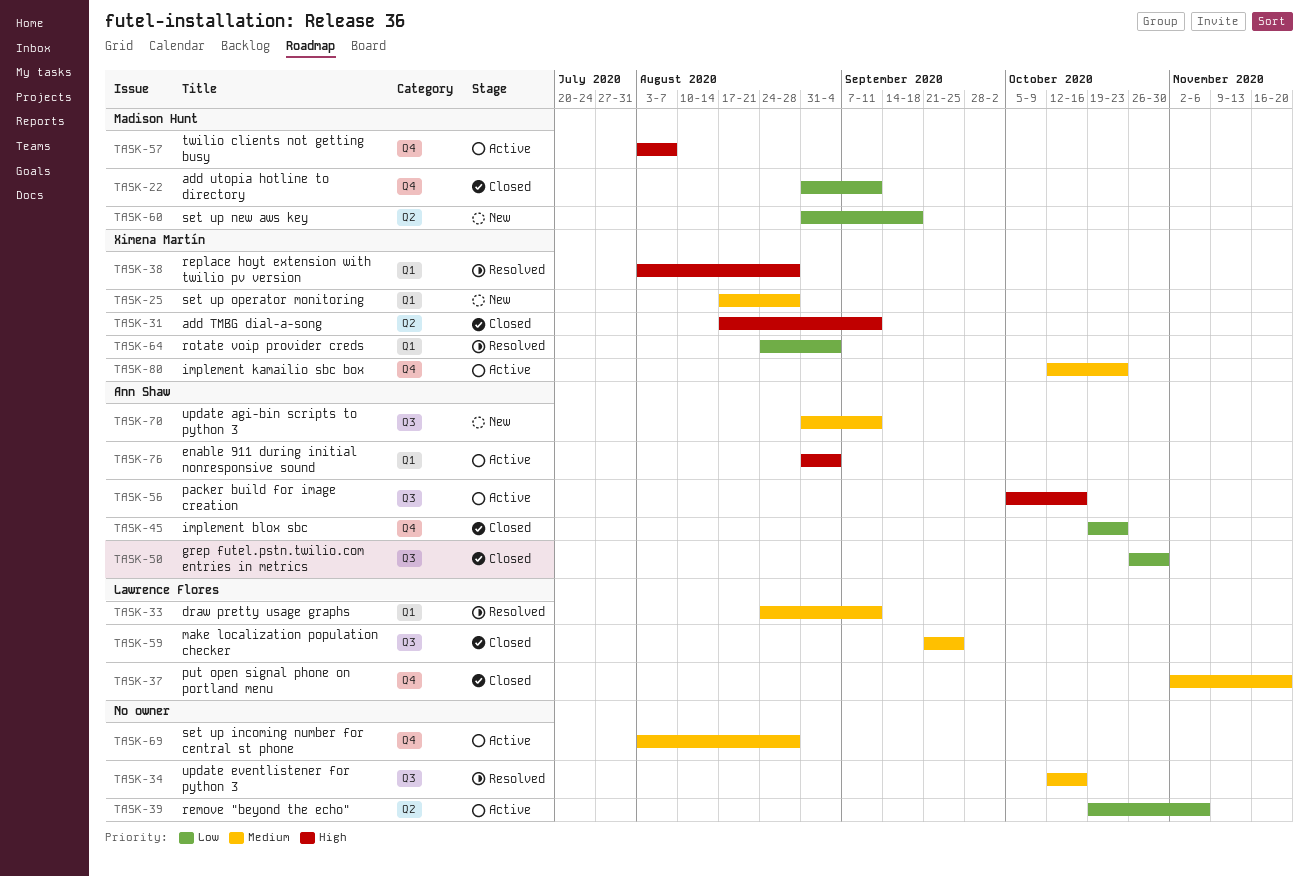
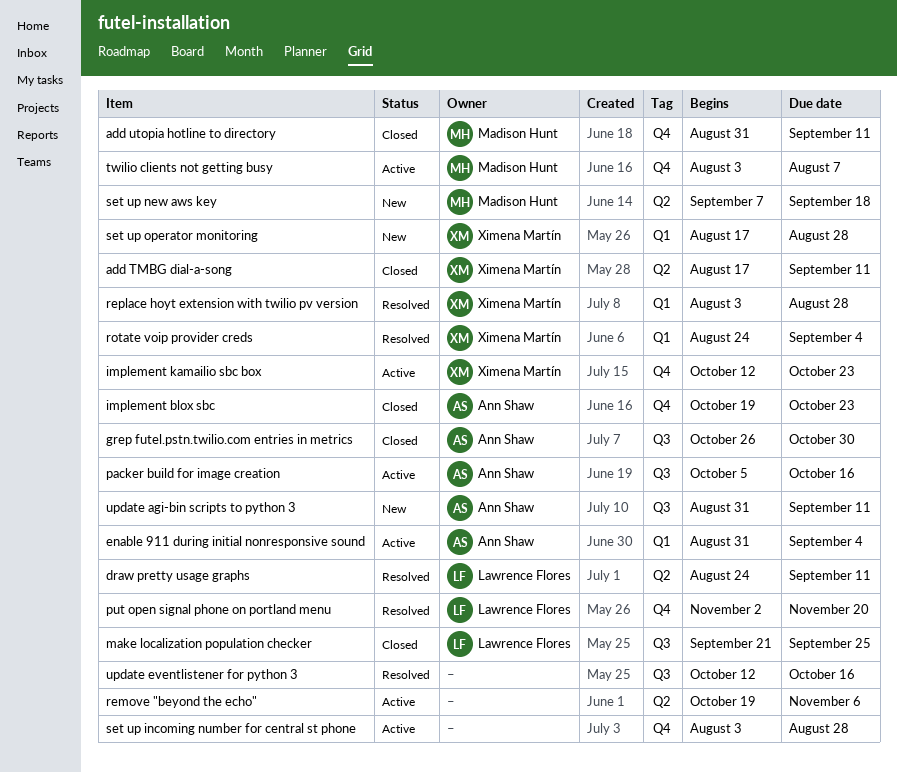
draw pretty usage graphs, label: Q1 -> Q2
put open signal phone on portland menu, status: Closed -> Resolved
set up new aws key, start: Aug 31 -> Sep 7

